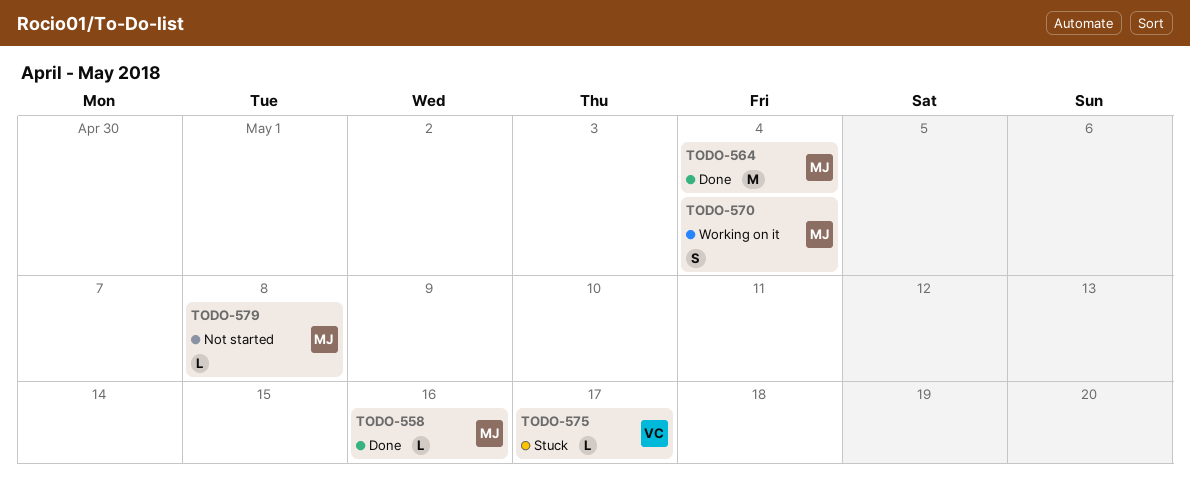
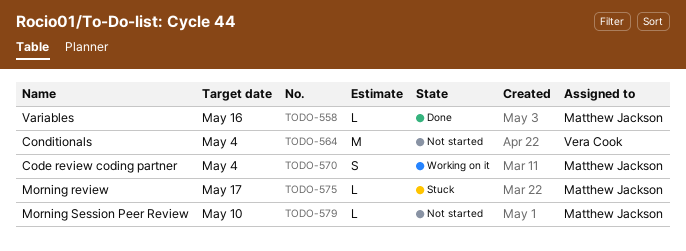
TODO-564, status: Done -> Not started
TODO-564, owner: Matthew Jackson -> Vera Cook
TODO-575, owner: Vera Cook -> Matthew Jackson
TODO-579, due: May 8 -> May 10

